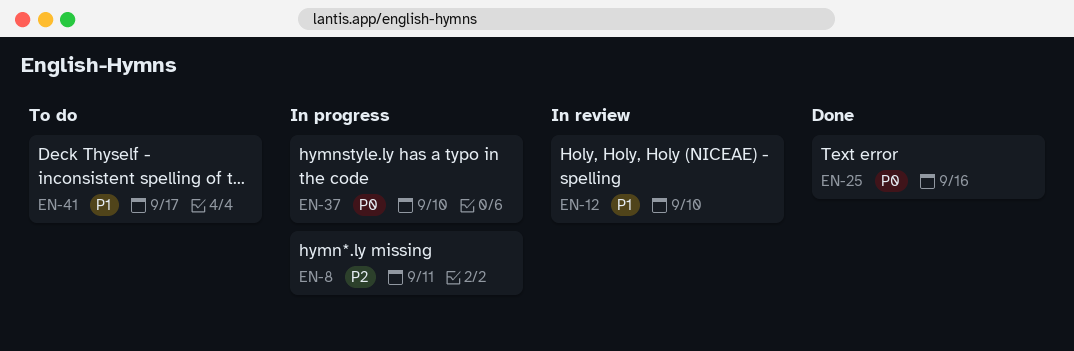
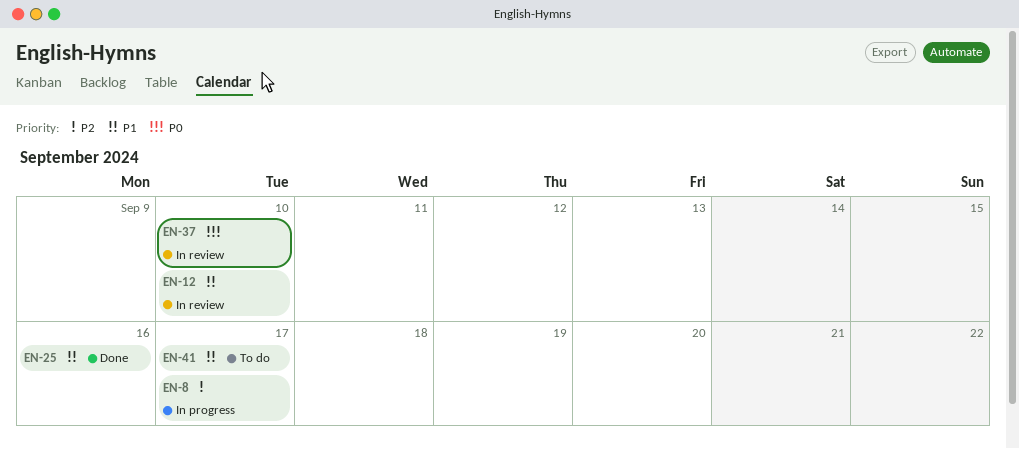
EN-8, due: Sep 11 -> Sep 17
EN-25, priority: P0 -> P1
EN-37, status: In progress -> In review

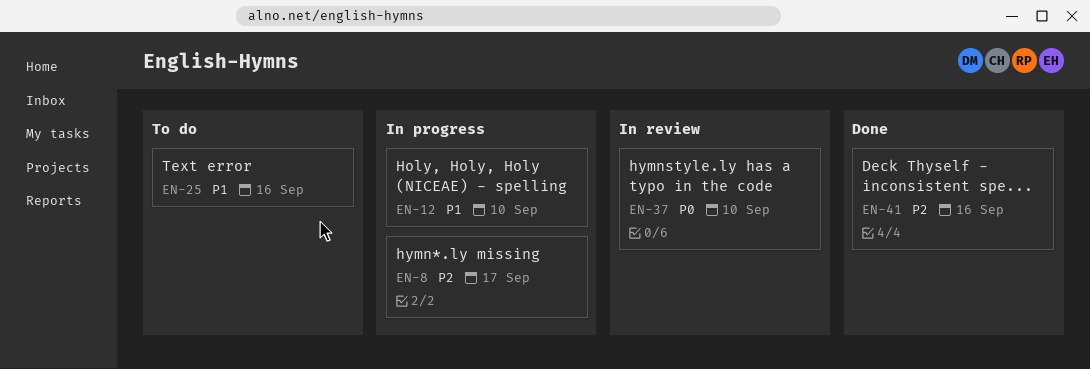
EN-12, status: In review -> In progress
EN-25, status: Done -> To do
EN-41, status: To do -> Done
EN-41, priority: P1 -> P2
EN-41, due: Sep 17 -> Sep 16

